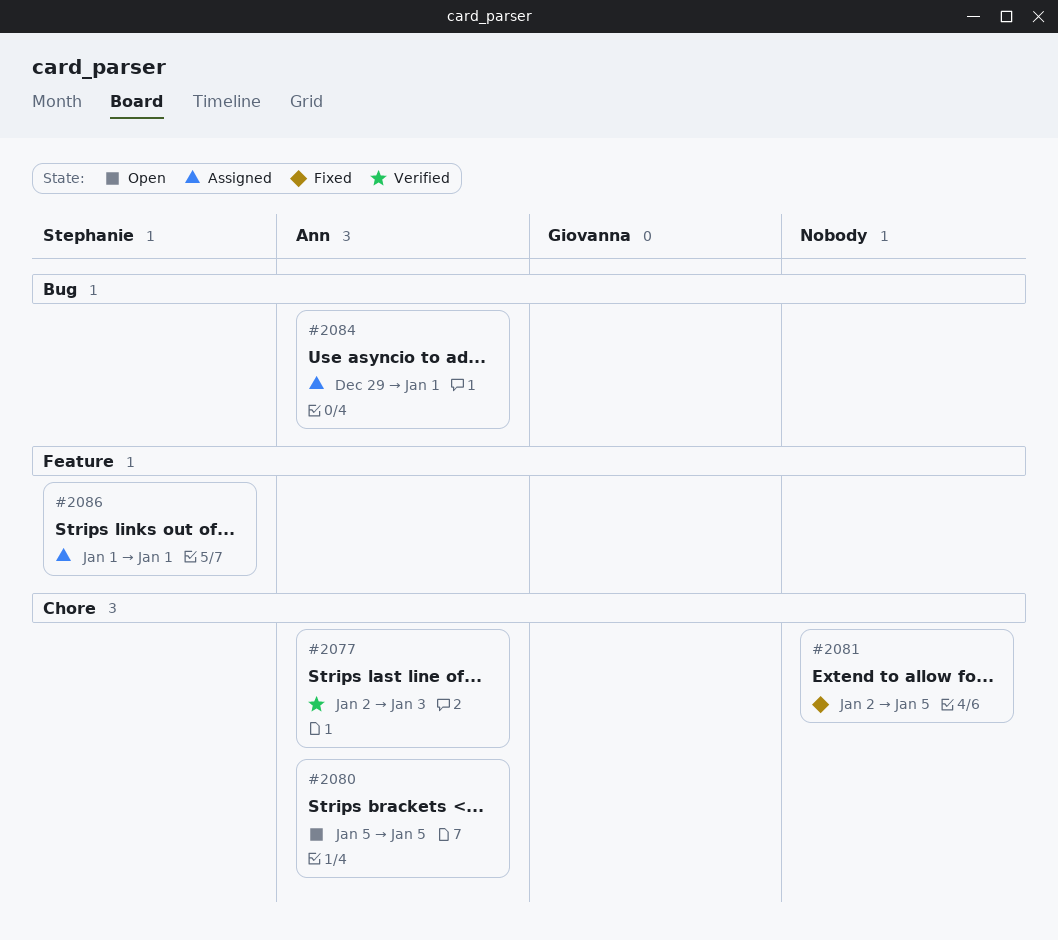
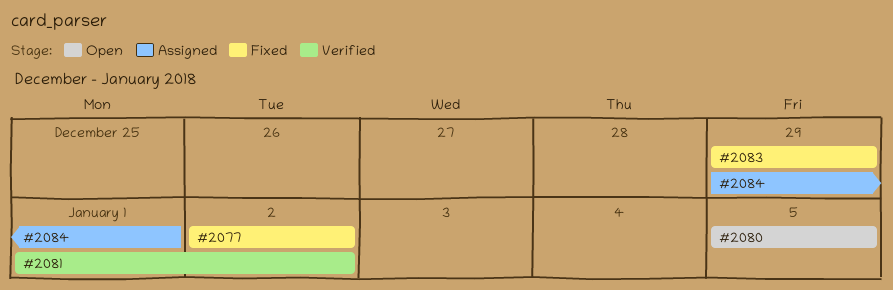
#2077, status: Verified -> Fixed
#2077, due: Jan 3 -> Jan 2
#2081, status: Fixed -> Verified
#2081, start: Jan 2 -> Jan 1
#2081, due: Jan 5 -> Jan 2
#2083: none -> present
#2086: present -> none

